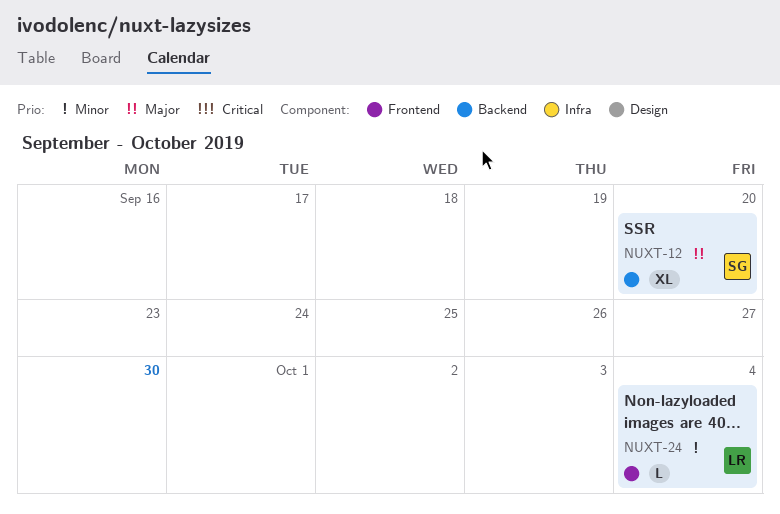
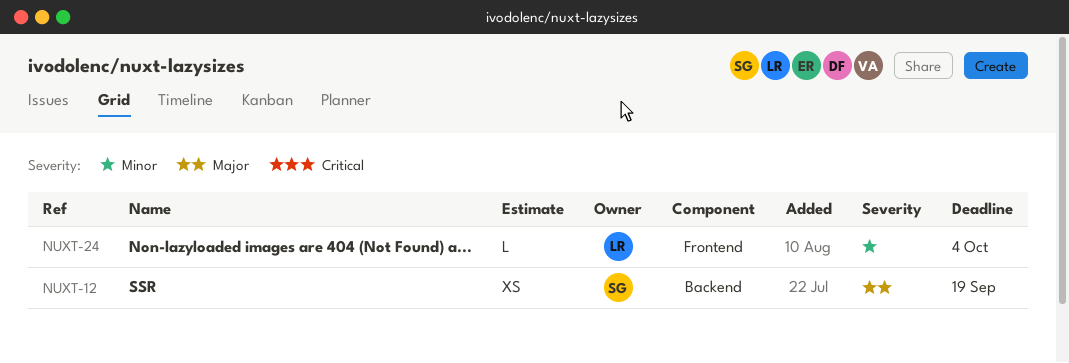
NUXT-12, estimate: XL -> XS
NUXT-12, due: Sep 20 -> Sep 19

